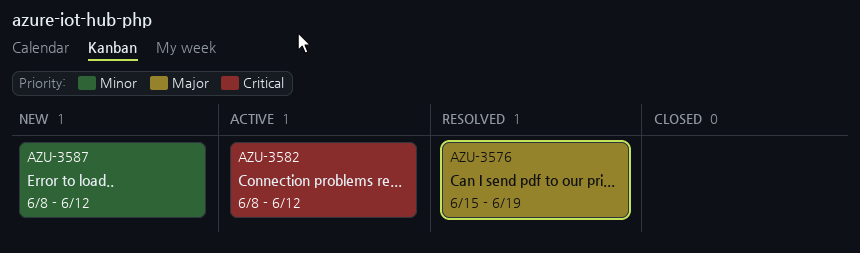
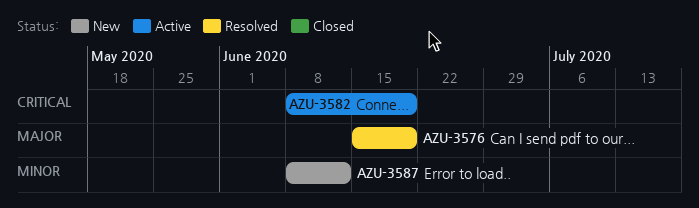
AZU-3582, due: Jun 12 -> Jun 19

